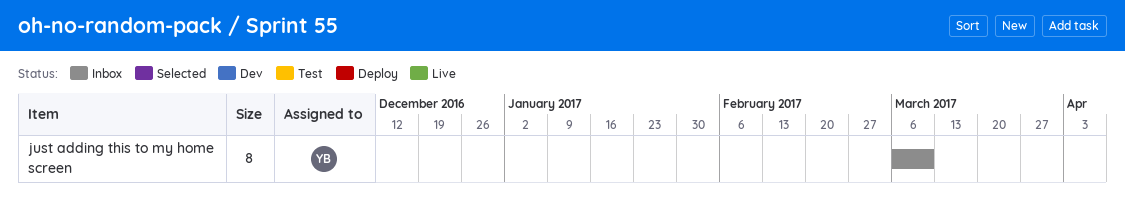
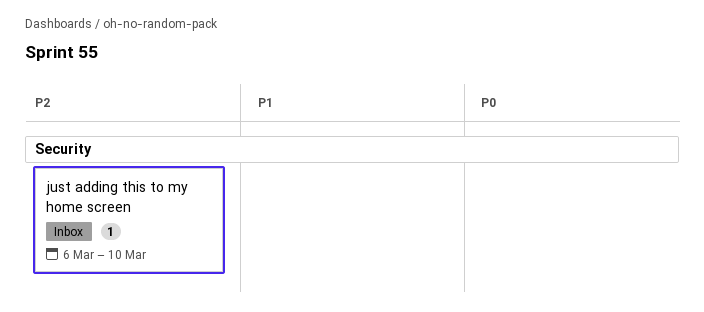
just adding this to my home screen, estimate: 8 -> 1

